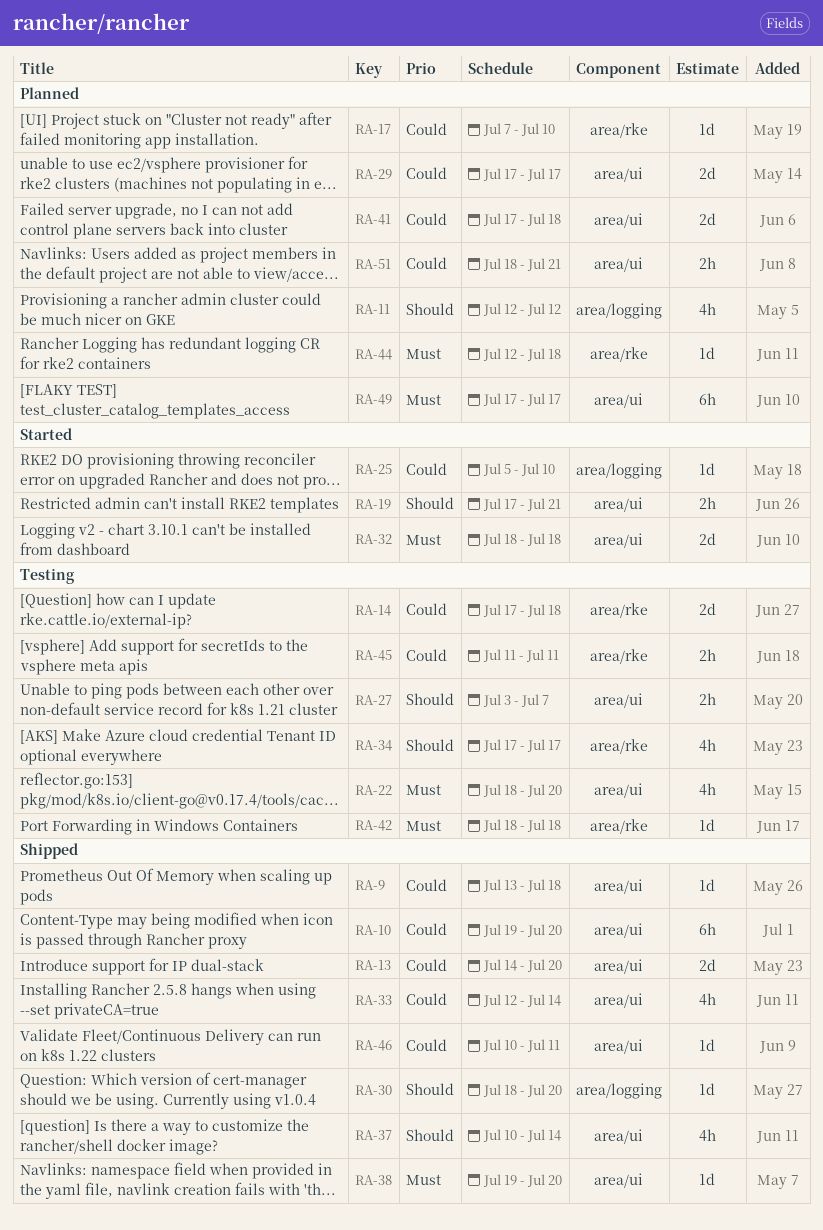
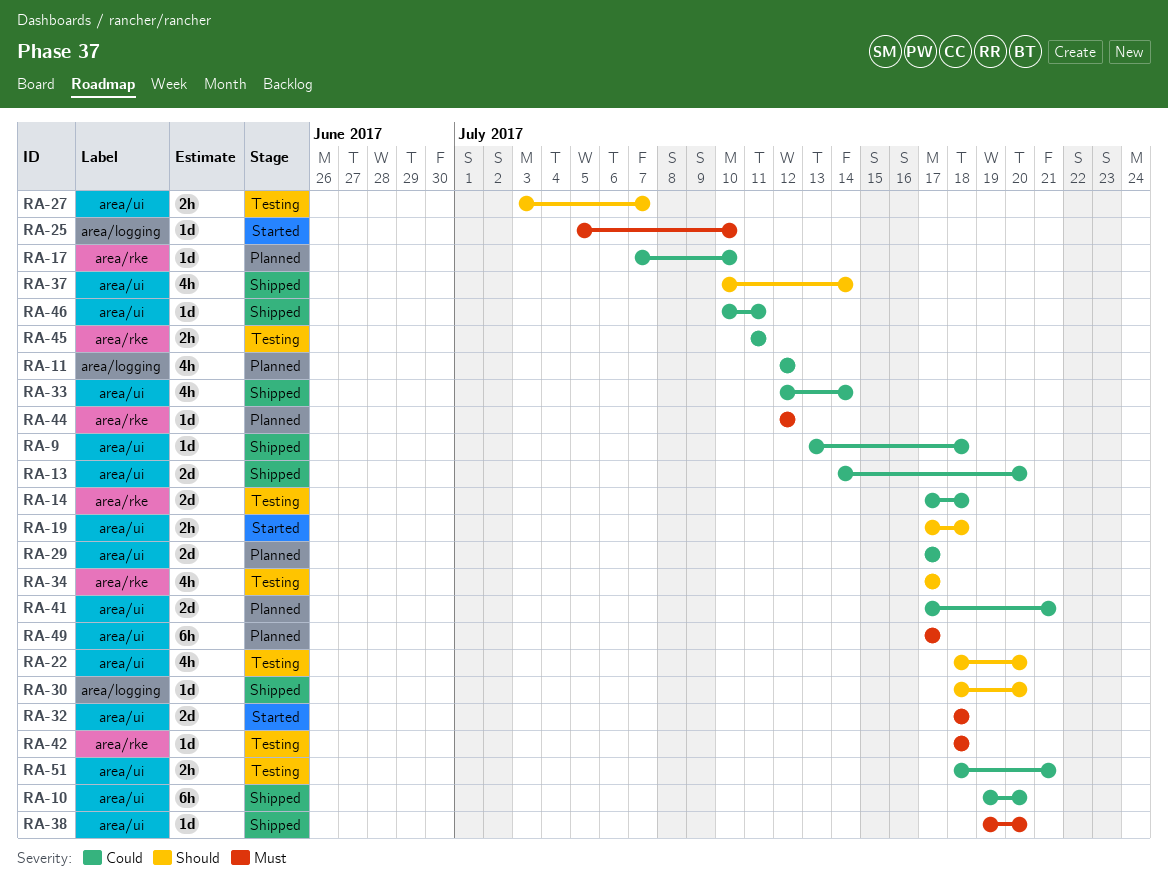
RA-11, priority: Should -> Could
RA-19, due: Jul 21 -> Jul 18
RA-22, priority: Must -> Should
RA-25, priority: Could -> Must
RA-41, due: Jul 18 -> Jul 21
RA-44, due: Jul 18 -> Jul 12
RA-51, status: Planned -> Testing

